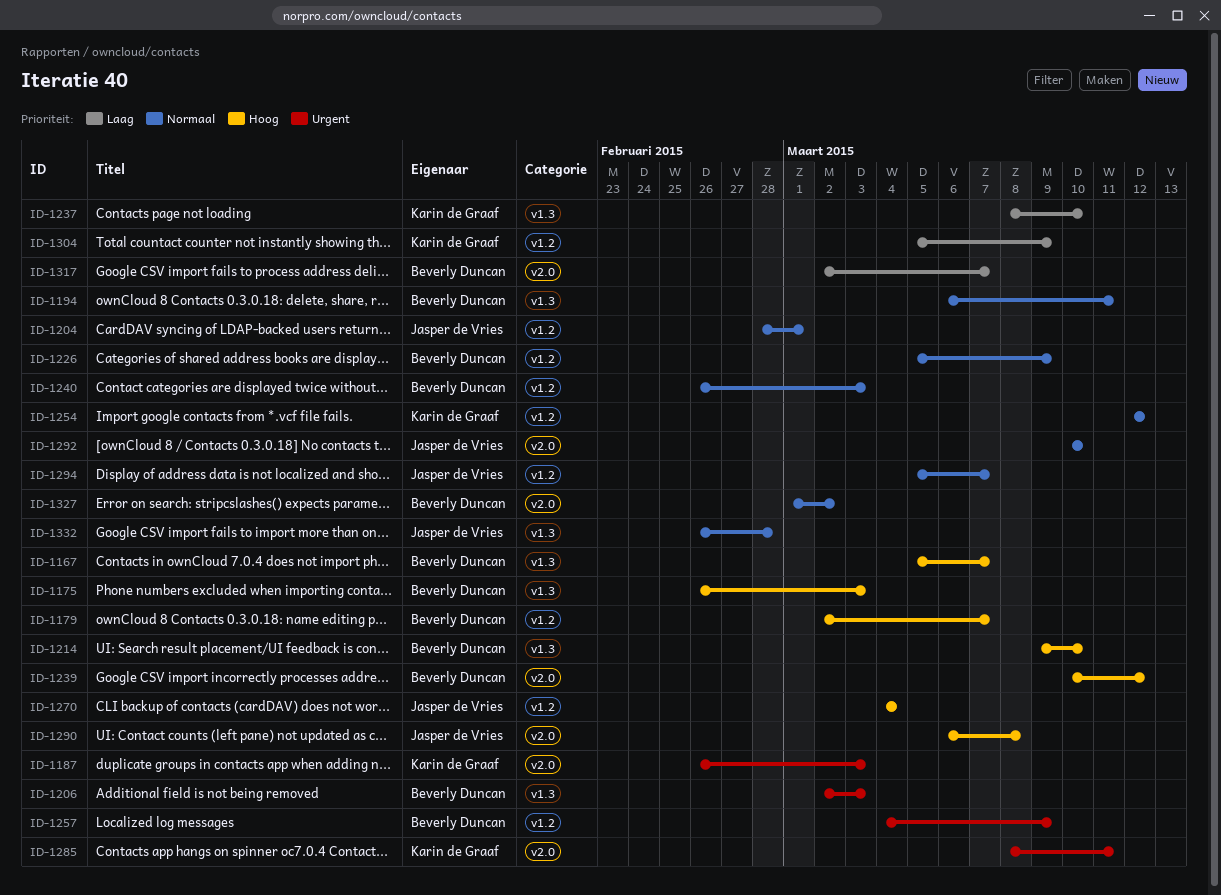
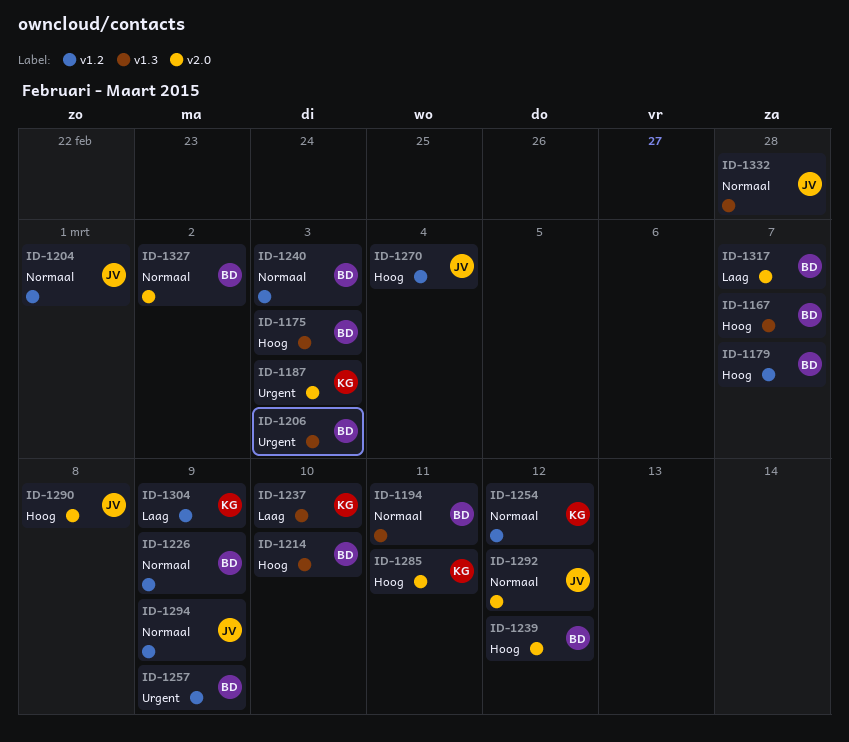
ID-1285, priority: Urgent -> Hoog
ID-1292, due: Mar 10 -> Mar 12
ID-1294, due: Mar 7 -> Mar 9

